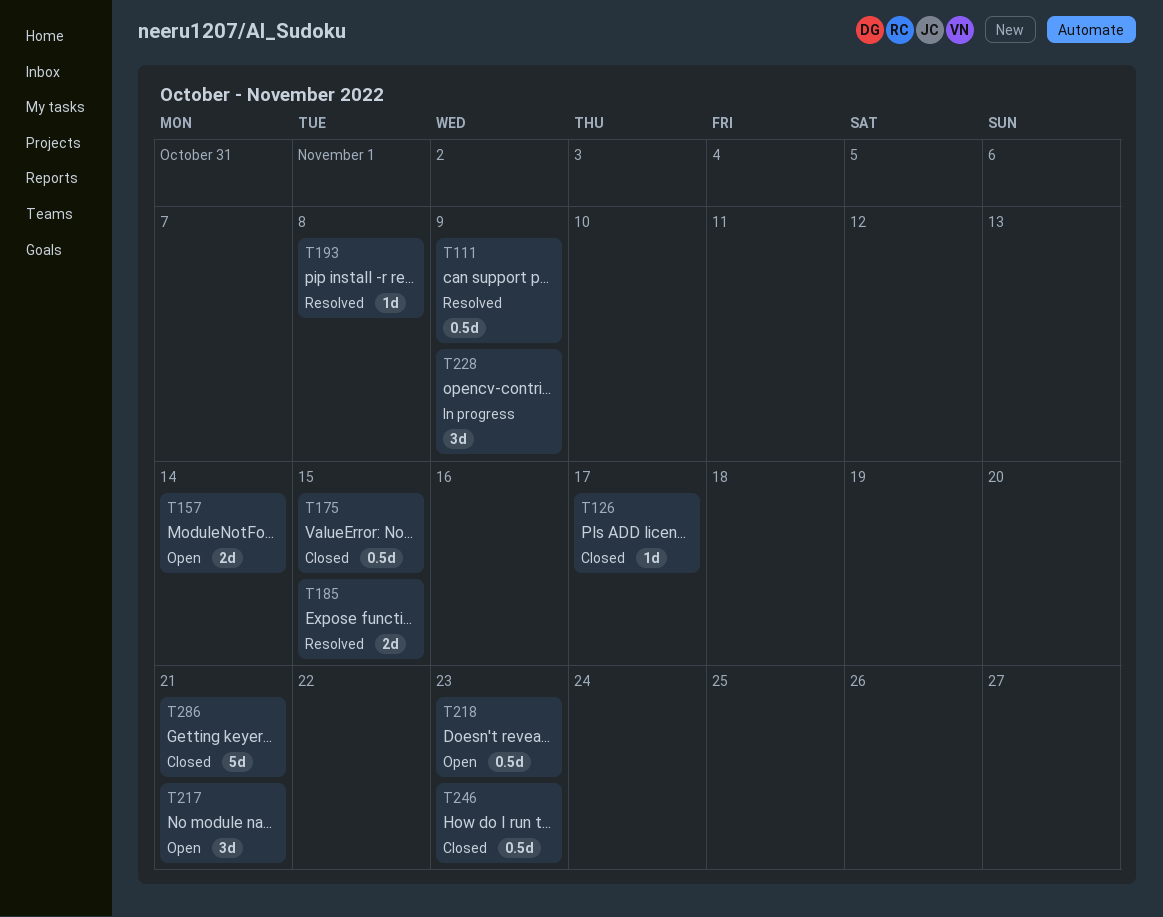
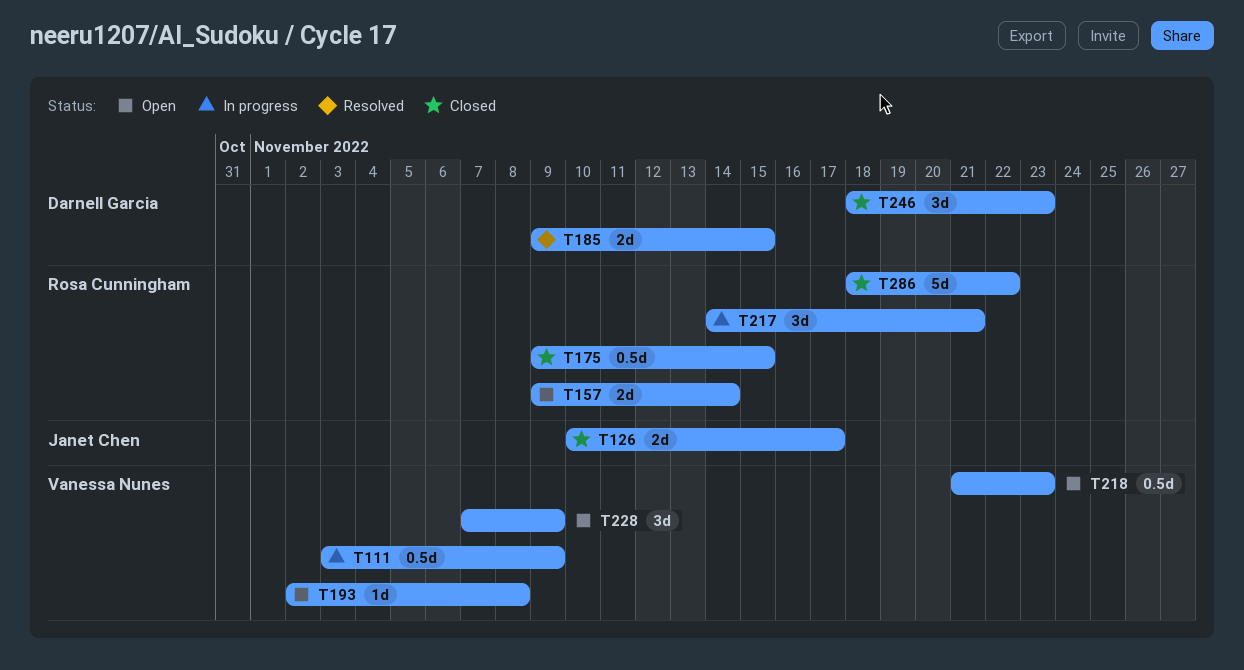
T111, status: Resolved -> In progress
T126, estimate: 1d -> 2d
T193, status: Resolved -> Open
T217, status: Open -> In progress
T228, status: In progress -> Open
T246, estimate: 0.5d -> 3d
T286, due: Nov 21 -> Nov 22

